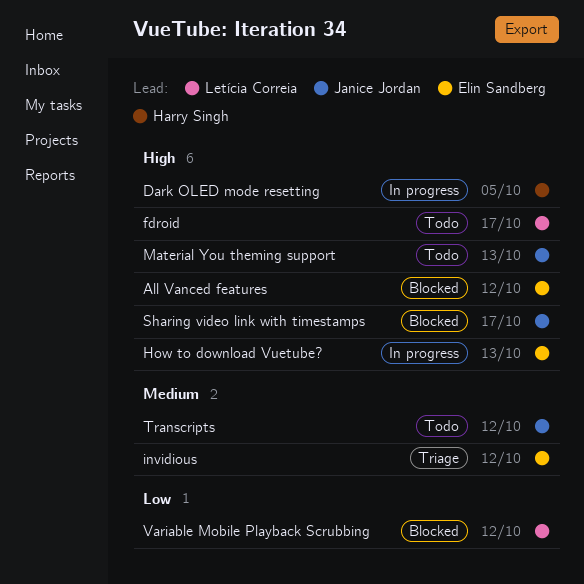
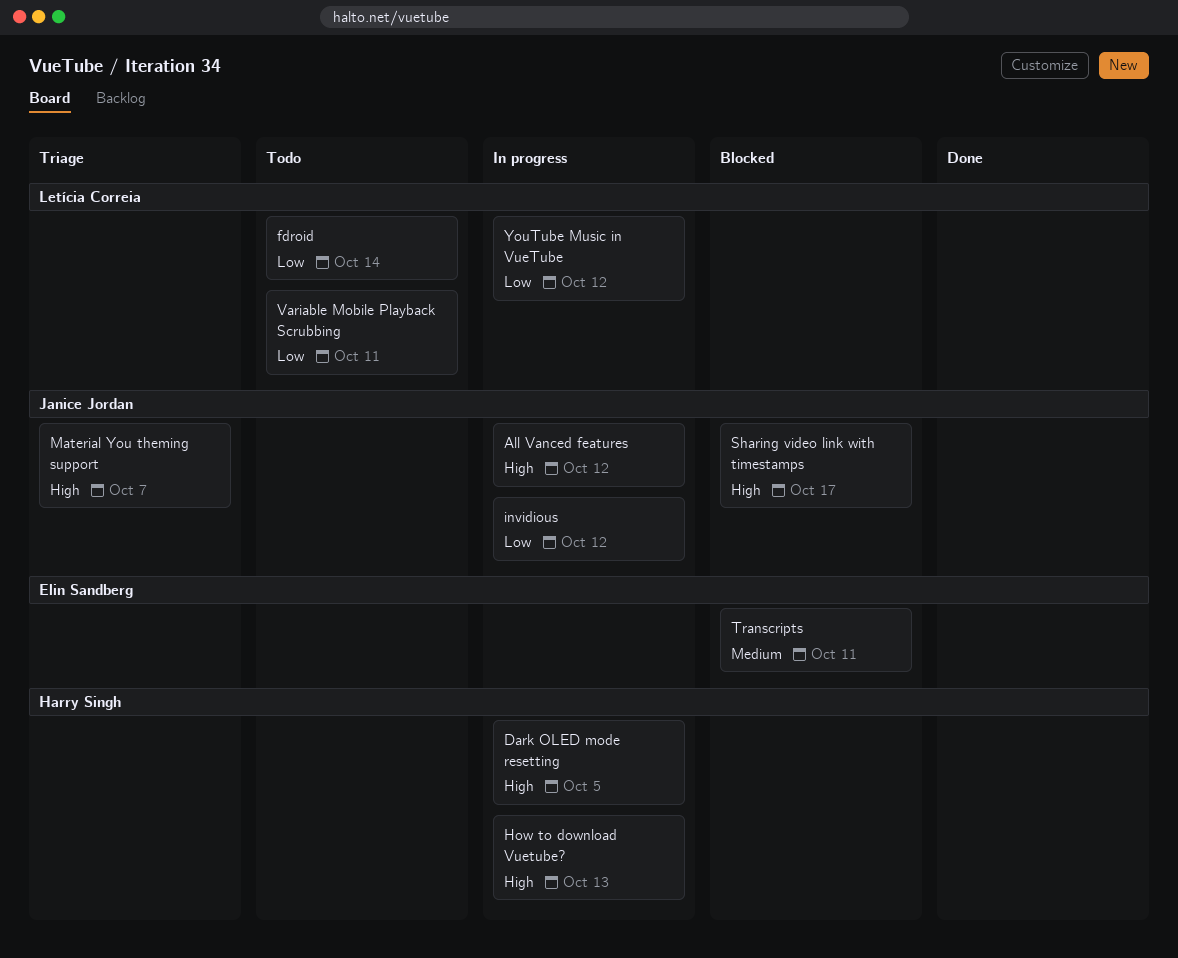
All Vanced features, status: Blocked -> In progress
All Vanced features, owner: Elin Sandberg -> Janice Jordan
fdroid, priority: High -> Low
fdroid, due: Oct 17 -> Oct 14
How to download Vuetube?, owner: Elin Sandberg -> Harry Singh
invidious, status: Triage -> In progress
invidious, owner: Elin Sandberg -> Janice Jordan
invidious, priority: Medium -> Low
Material You theming support, status: Todo -> Triage
Material You theming support, due: Oct 13 -> Oct 7
Transcripts, status: Todo -> Blocked
Transcripts, owner: Janice Jordan -> Elin Sandberg
Transcripts, due: Oct 12 -> Oct 11
Variable Mobile Playback Scrubbing, status: Blocked -> Todo
Variable Mobile Playback Scrubbing, due: Oct 12 -> Oct 11
YouTube Music in VueTube: none -> present

